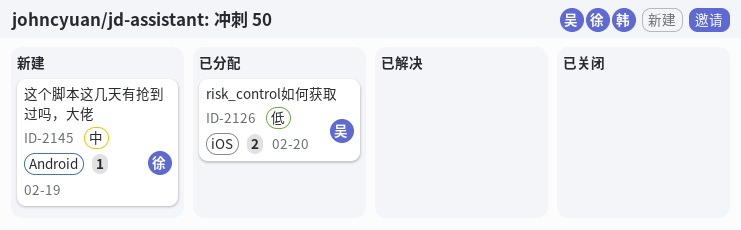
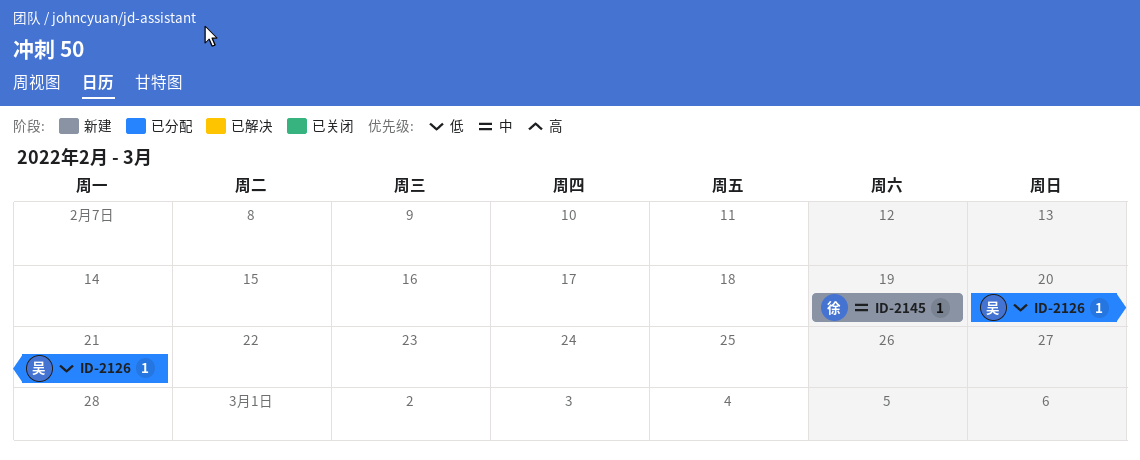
ID-2126, estimate: 2 -> 1
ID-2126, due: Feb 20 -> Feb 21

